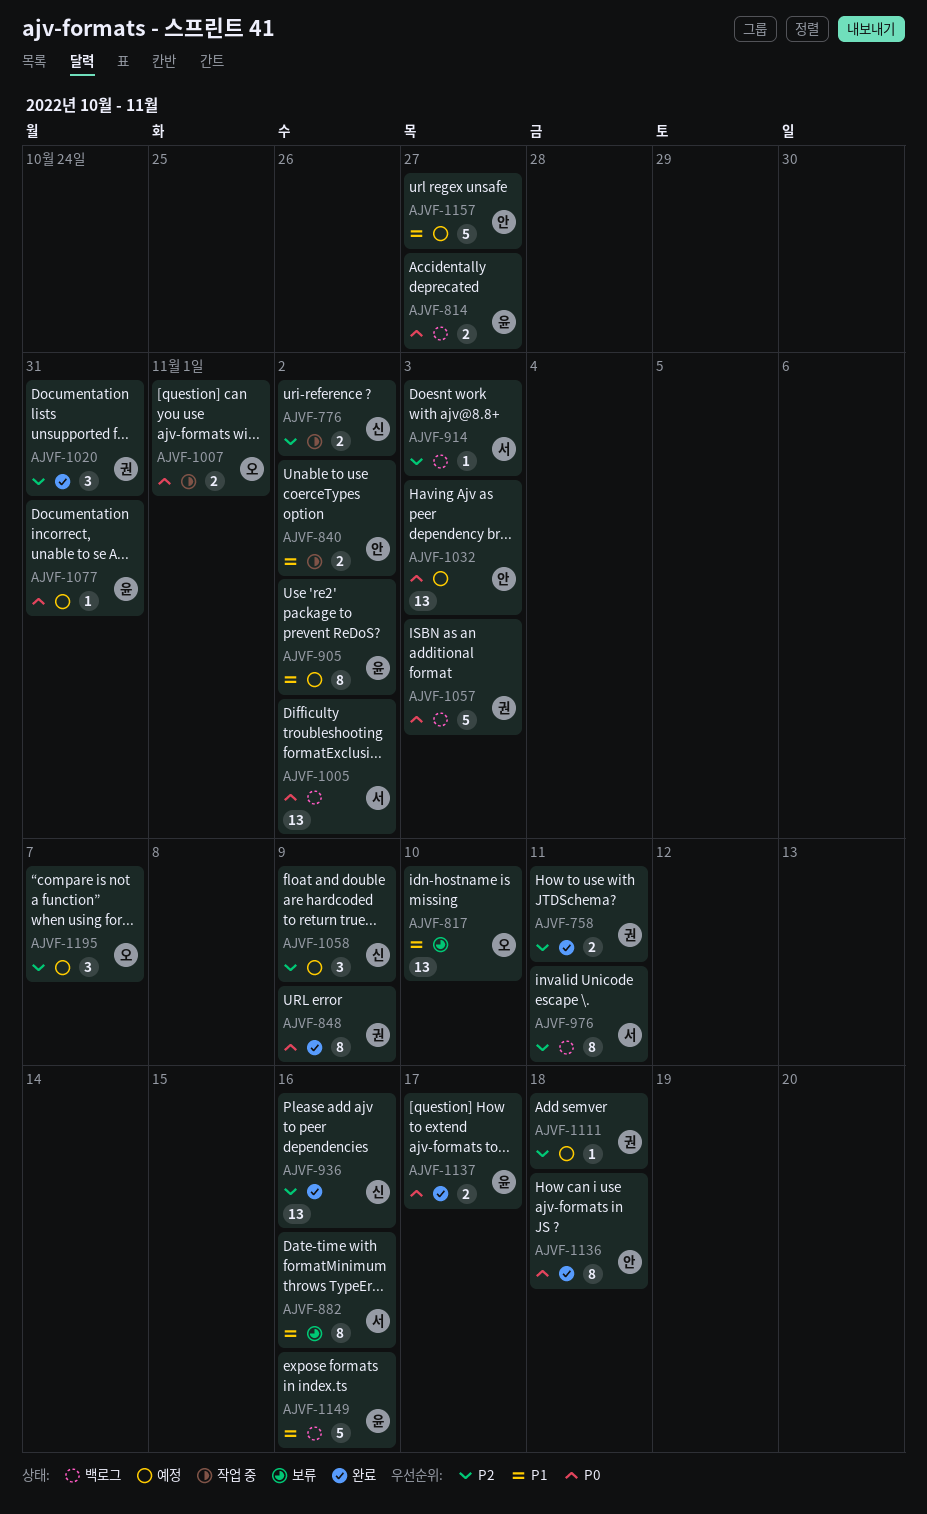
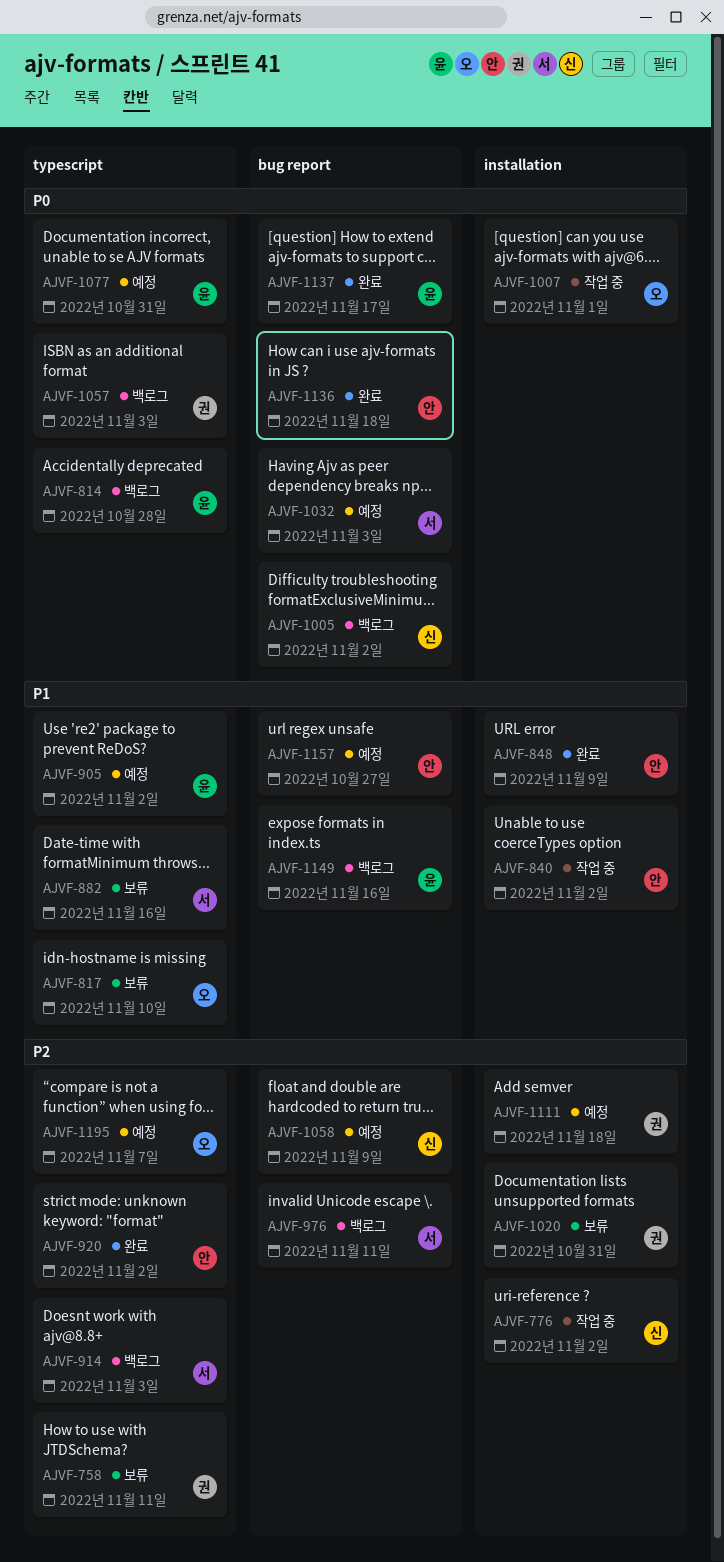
AJVF-758, status: 완료 -> 보류
AJVF-814, due: Oct 27 -> Oct 28
AJVF-848, owner: 권 -> 안
AJVF-848, priority: P0 -> P1
AJVF-920: none -> present
AJVF-936: present -> none
AJVF-1005, owner: 서 -> 신
AJVF-1020, status: 완료 -> 보류
AJVF-1032, owner: 안 -> 서

